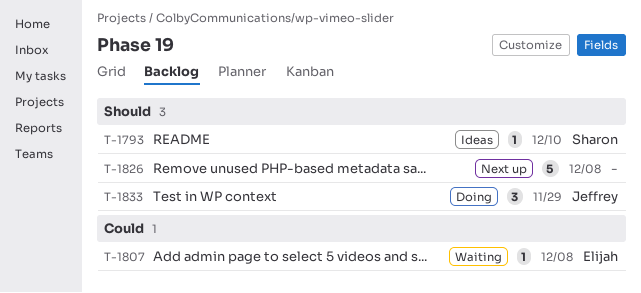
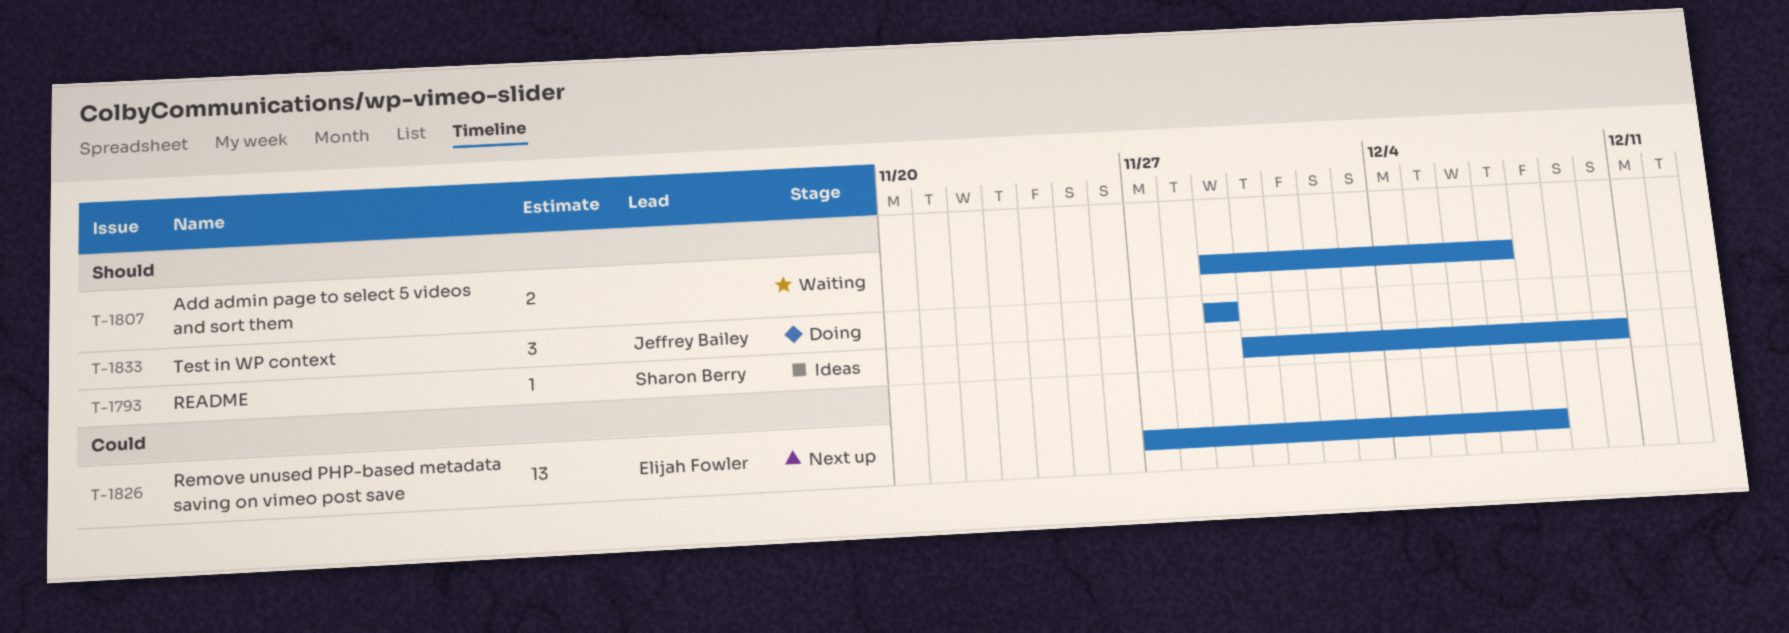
T-1807, owner: Elijah Fowler -> none
T-1807, priority: Could -> Should
T-1807, estimate: 1 -> 2
T-1807, due: Dec 8 -> Dec 7
T-1826, owner: none -> Elijah Fowler
T-1826, priority: Should -> Could
T-1826, estimate: 5 -> 13

